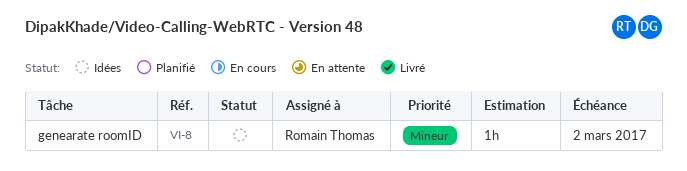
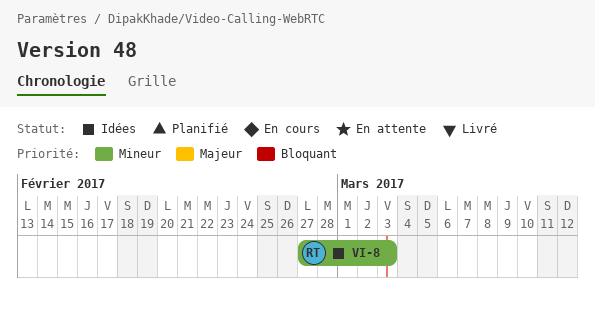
VI-8, due: Mar 2 -> Mar 3

